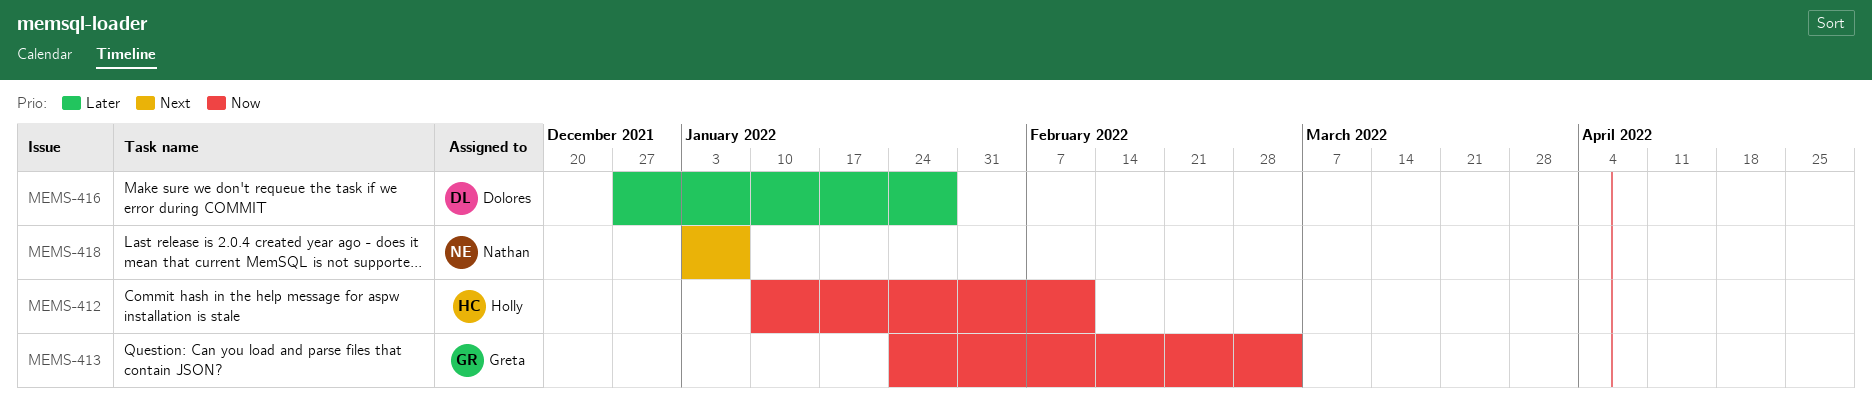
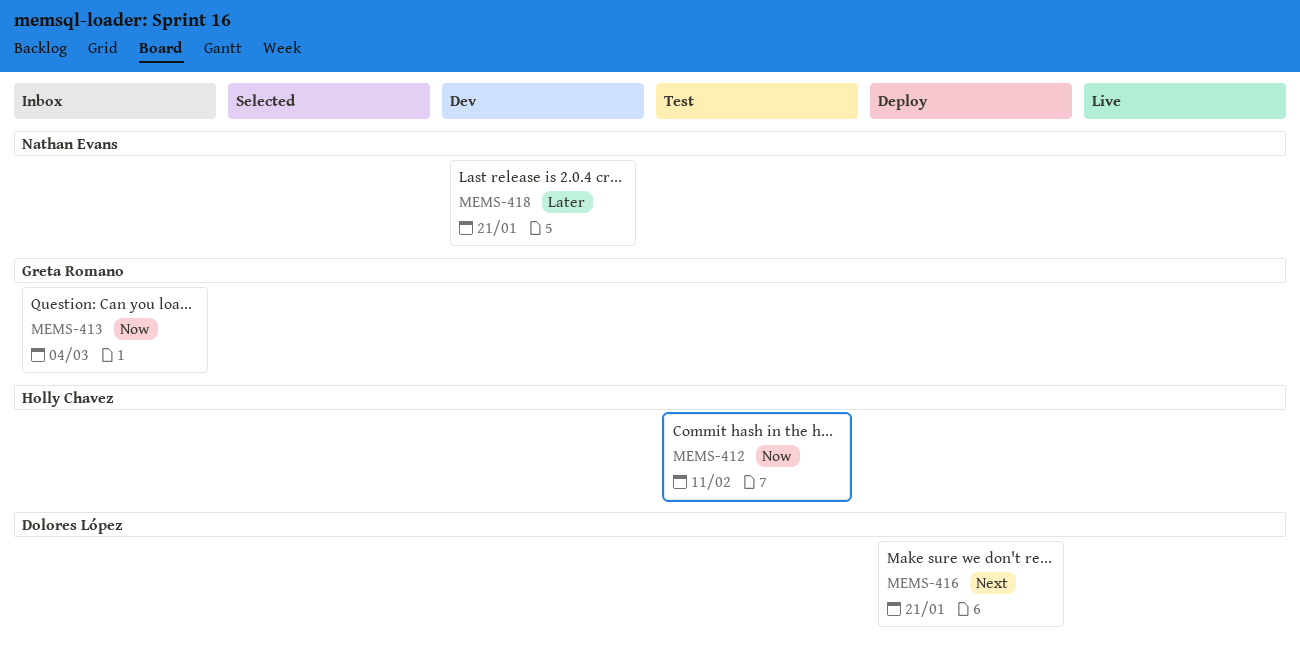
MEMS-416, priority: Later -> Next
MEMS-416, due: Jan 28 -> Jan 21
MEMS-418, priority: Next -> Later
MEMS-418, due: Jan 7 -> Jan 21

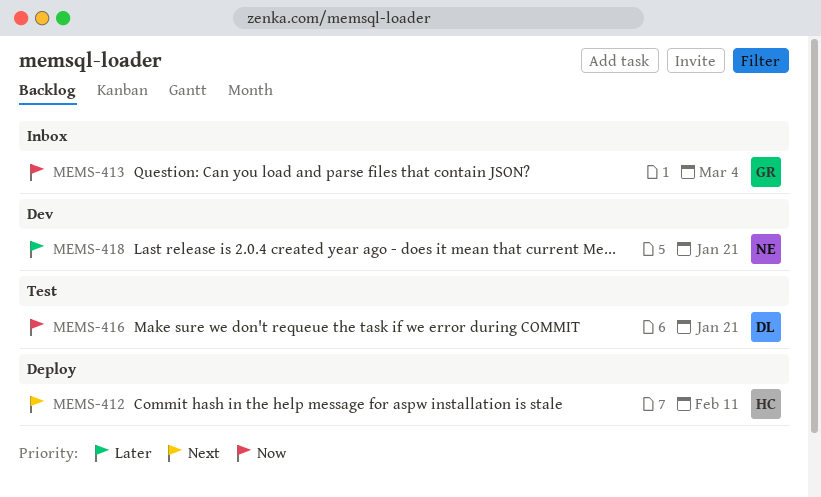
MEMS-412, status: Test -> Deploy
MEMS-412, priority: Now -> Next
MEMS-416, status: Deploy -> Test
MEMS-416, priority: Next -> Now

